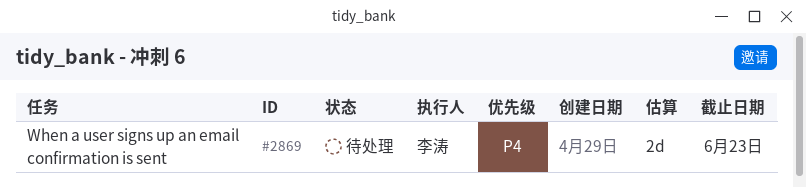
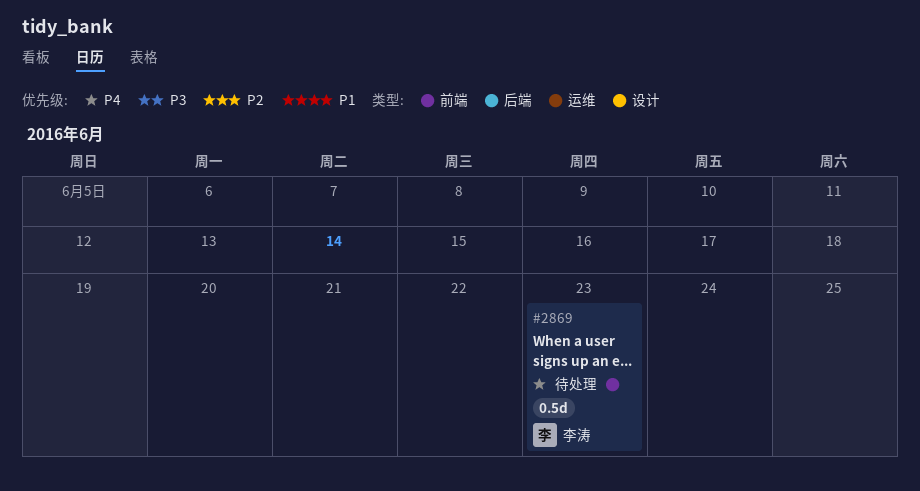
#2869, estimate: 2d -> 0.5d

